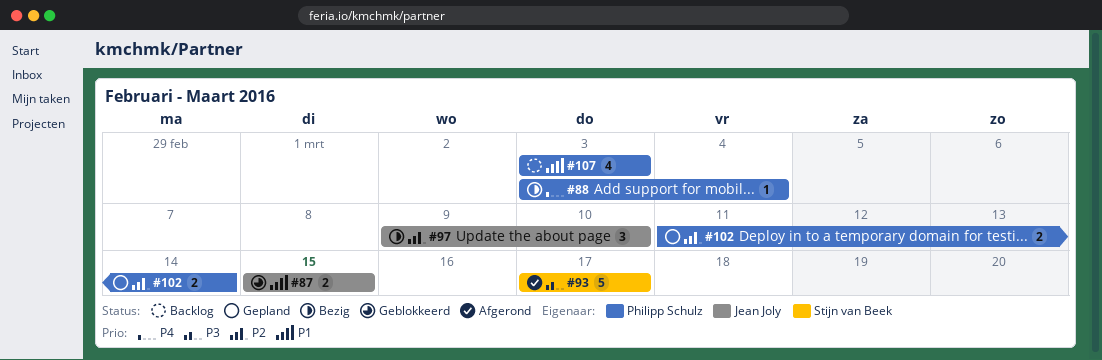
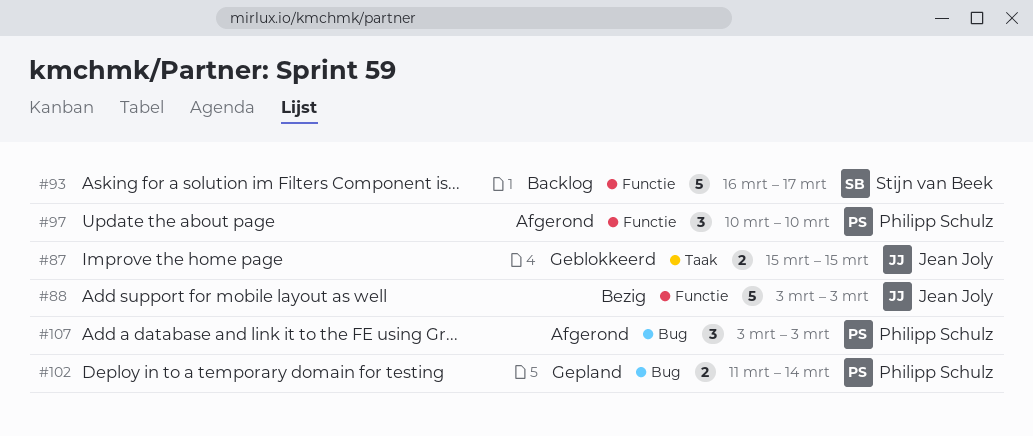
#88, owner: Philipp Schulz -> Jean Joly
#88, estimate: 1 -> 5
#88, due: Mar 4 -> Mar 3
#93, status: Afgerond -> Backlog
#93, start: Mar 17 -> Mar 16
#97, status: Bezig -> Afgerond
#97, owner: Jean Joly -> Philipp Schulz
#97, start: Mar 9 -> Mar 10
#107, status: Backlog -> Afgerond
#107, estimate: 4 -> 3

